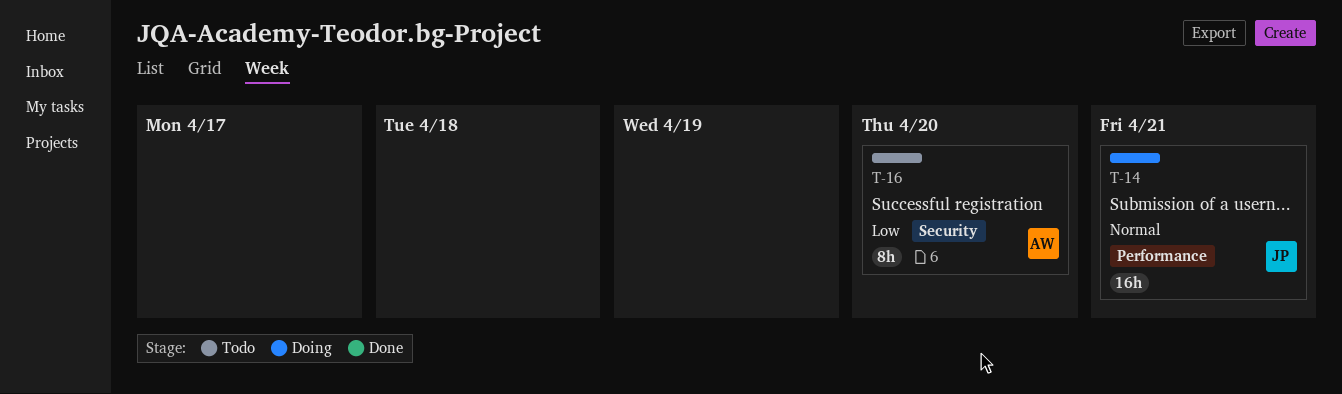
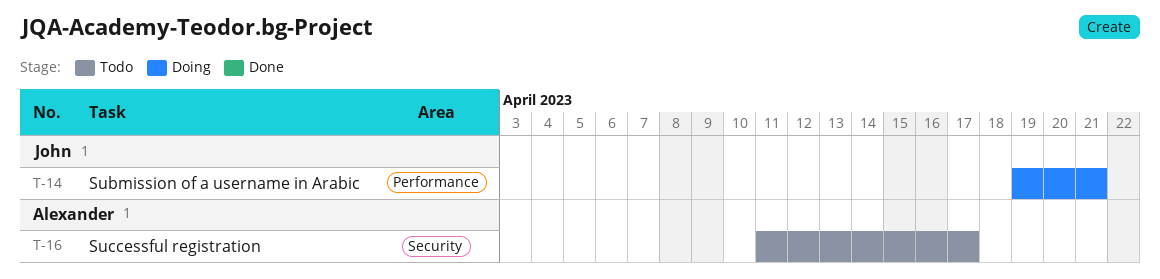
T-16, due: Apr 20 -> Apr 17

